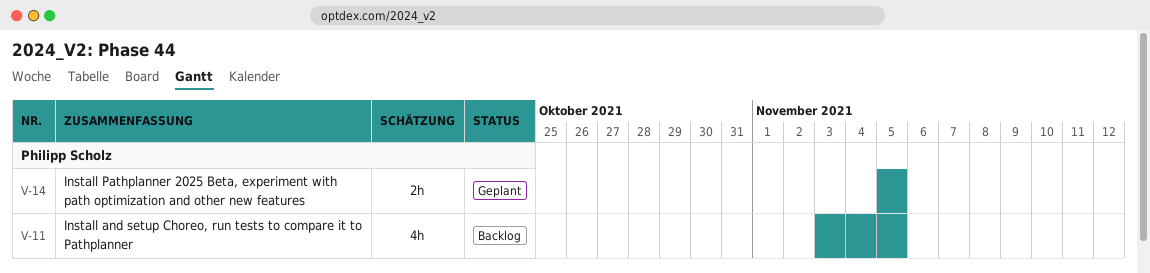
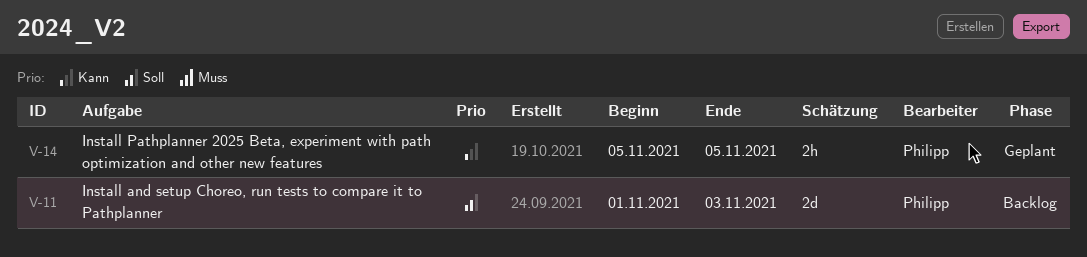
V-11, estimate: 4h -> 2d
V-11, start: Nov 3 -> Nov 1
V-11, due: Nov 5 -> Nov 3

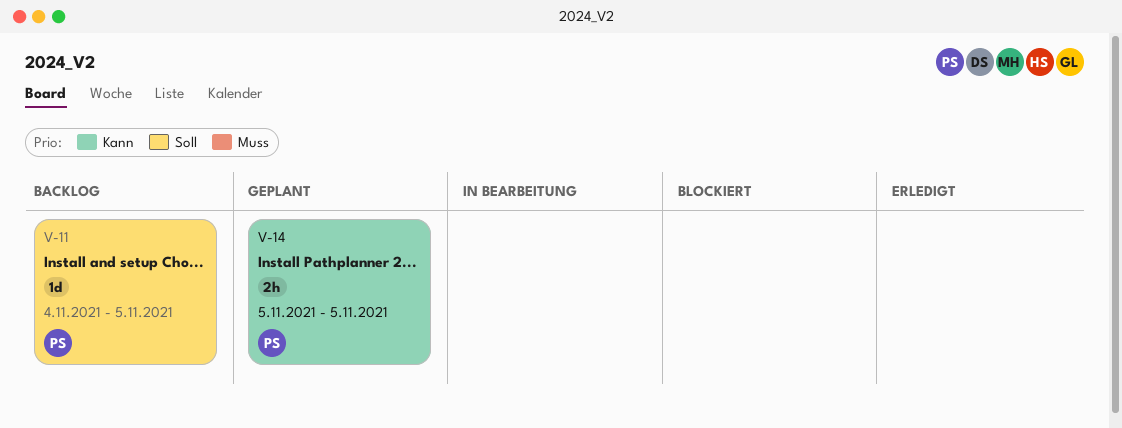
V-11, estimate: 2d -> 1d
V-11, start: Nov 1 -> Nov 4
V-11, due: Nov 3 -> Nov 5

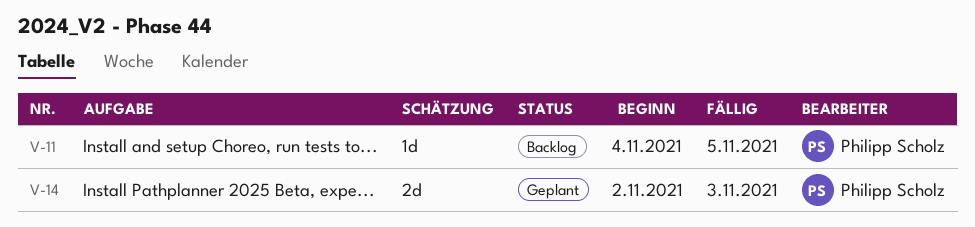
V-14, estimate: 2h -> 2d
V-14, start: Nov 5 -> Nov 2
V-14, due: Nov 5 -> Nov 3

